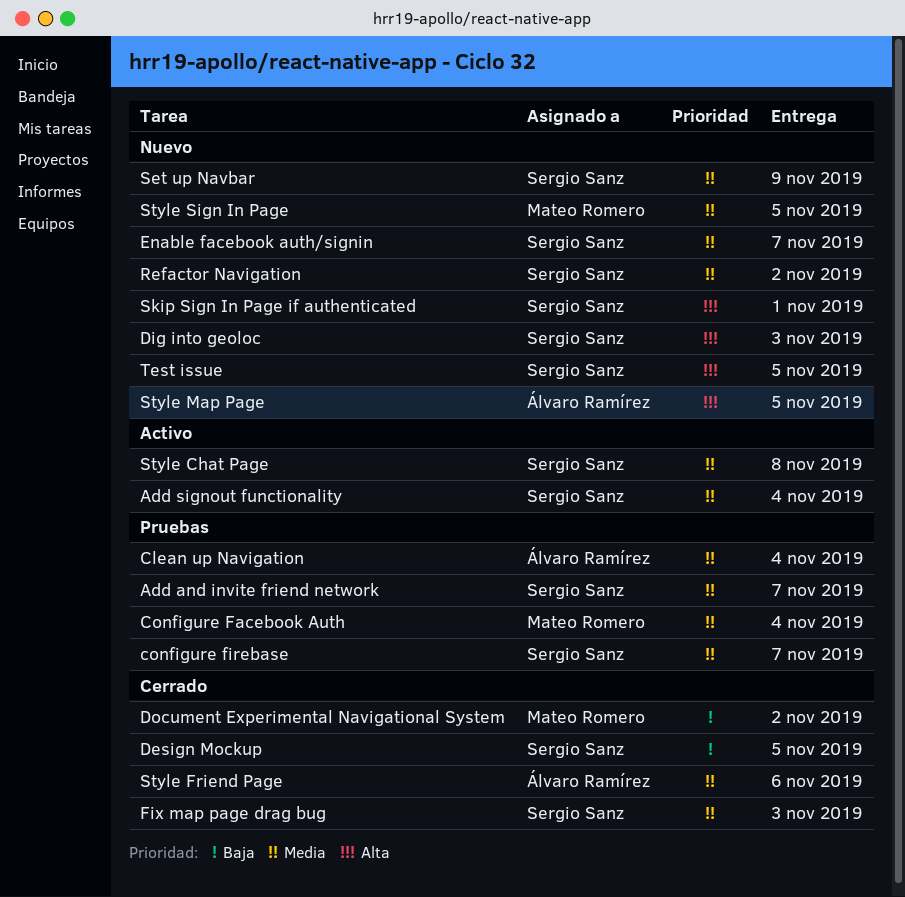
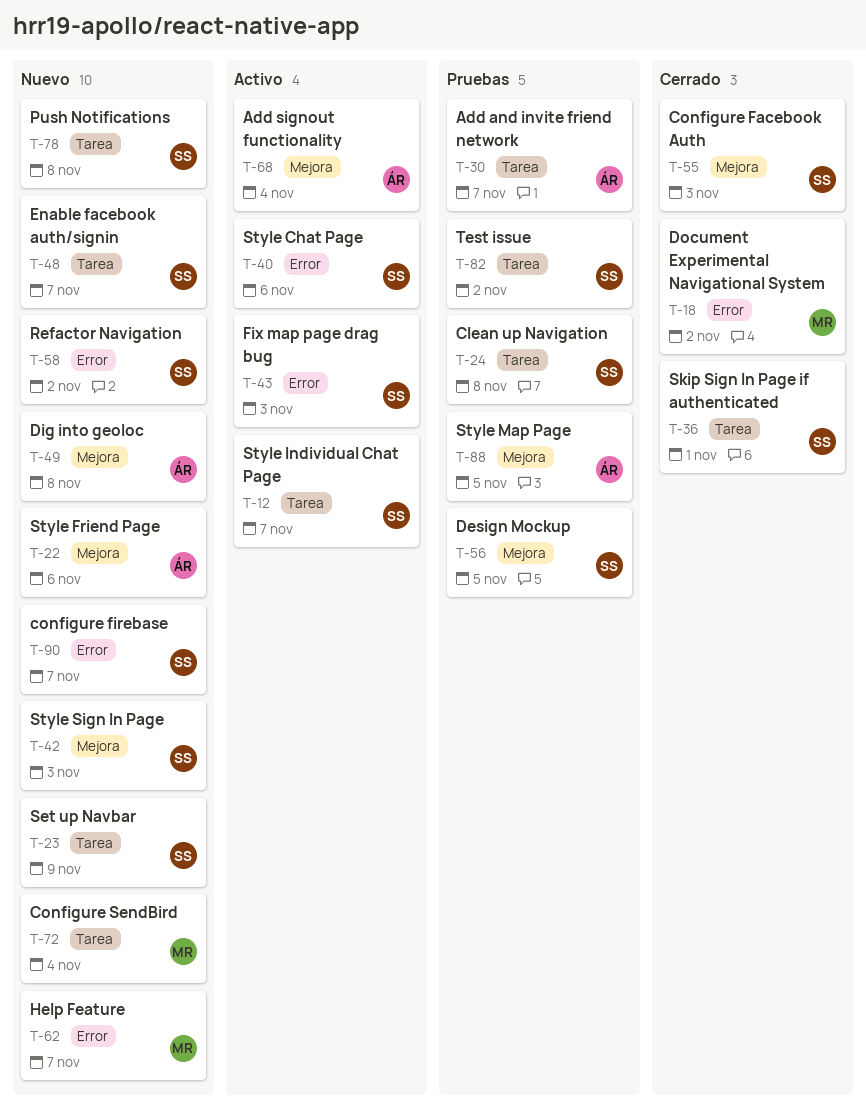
Add and invite friend network, owner: Sergio Sanz -> Álvaro Ramírez
Add signout functionality, owner: Sergio Sanz -> Álvaro Ramírez
Clean up Navigation, owner: Álvaro Ramírez -> Sergio Sanz
Clean up Navigation, due: Nov 4 -> Nov 8
Configure Facebook Auth, status: Pruebas -> Cerrado
Configure Facebook Auth, owner: Mateo Romero -> Sergio Sanz
Configure Facebook Auth, due: Nov 4 -> Nov 3
configure firebase, status: Pruebas -> Nuevo
Configure SendBird: none -> present
Design Mockup, status: Cerrado -> Pruebas
Dig into geoloc, owner: Sergio Sanz -> Álvaro Ramírez
Dig into geoloc, due: Nov 3 -> Nov 8
Fix map page drag bug, status: Cerrado -> Activo
Help Feature: none -> present
Push Notifications: none -> present
Skip Sign In Page if authenticated, status: Nuevo -> Cerrado
Style Chat Page, due: Nov 8 -> Nov 6
Style Friend Page, status: Cerrado -> Nuevo
Style Individual Chat Page: none -> present
Style Map Page, status: Nuevo -> Pruebas
Style Sign In Page, owner: Mateo Romero -> Sergio Sanz
Style Sign In Page, due: Nov 5 -> Nov 3
Test issue, status: Nuevo -> Pruebas
Test issue, due: Nov 5 -> Nov 2

